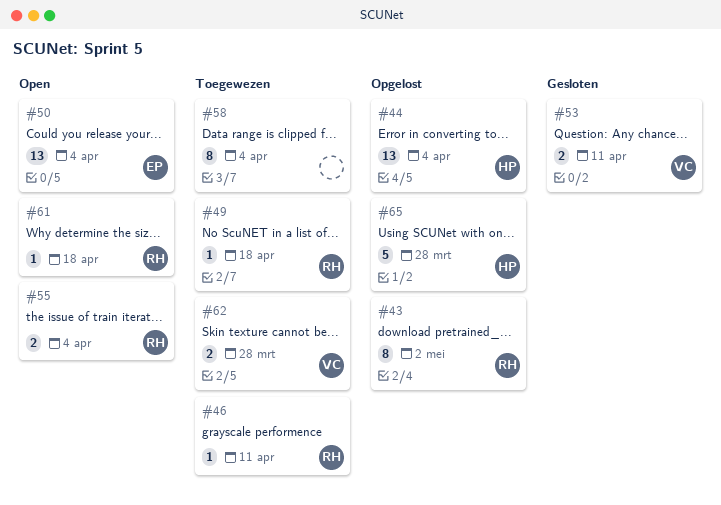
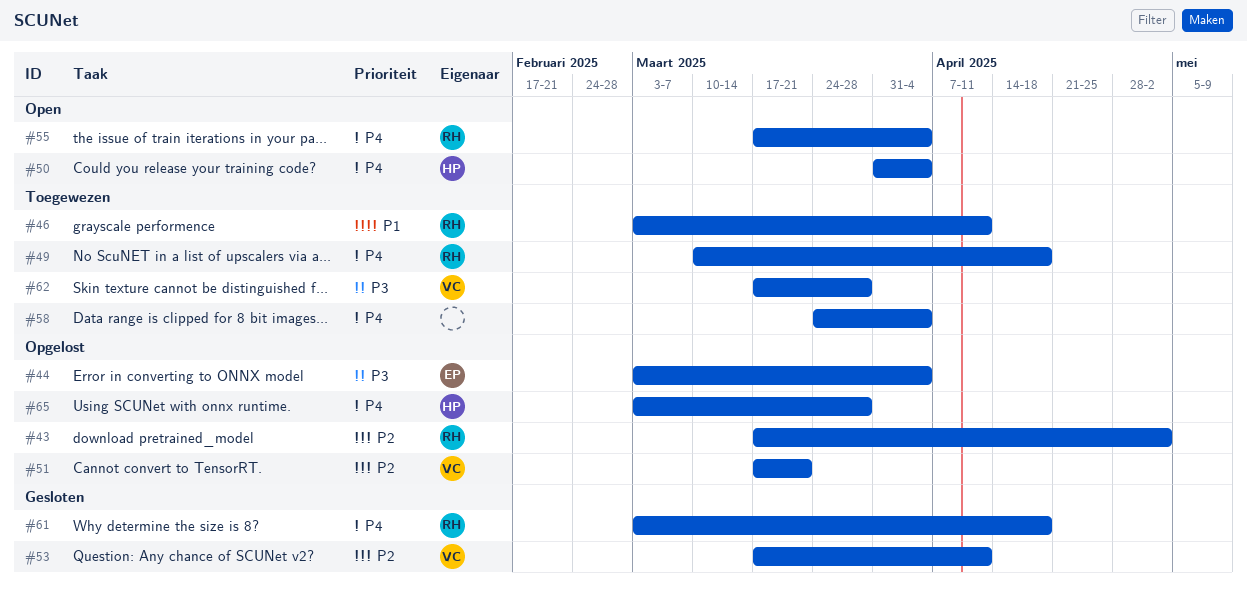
#44, owner: HP -> EP
#50, owner: EP -> HP
#51: none -> present
#61, status: Open -> Gesloten

